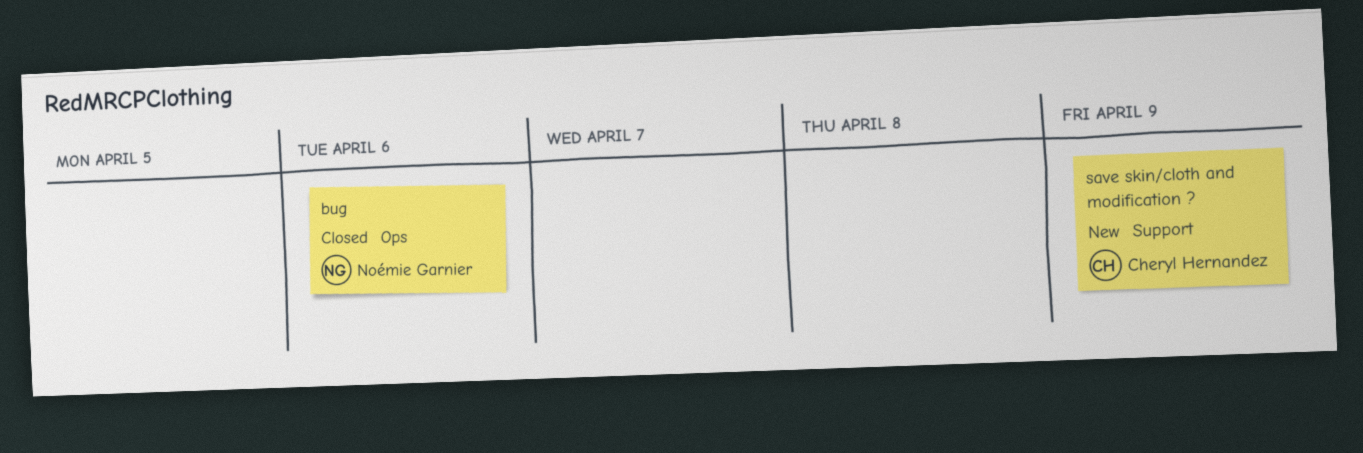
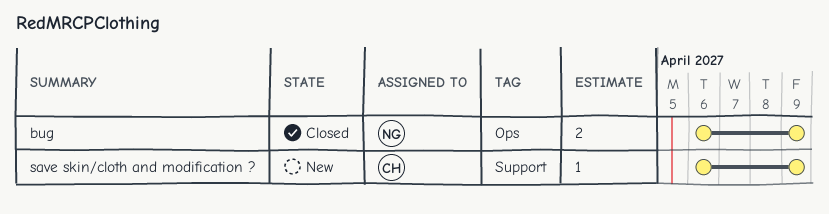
bug, due: Apr 6 -> Apr 9

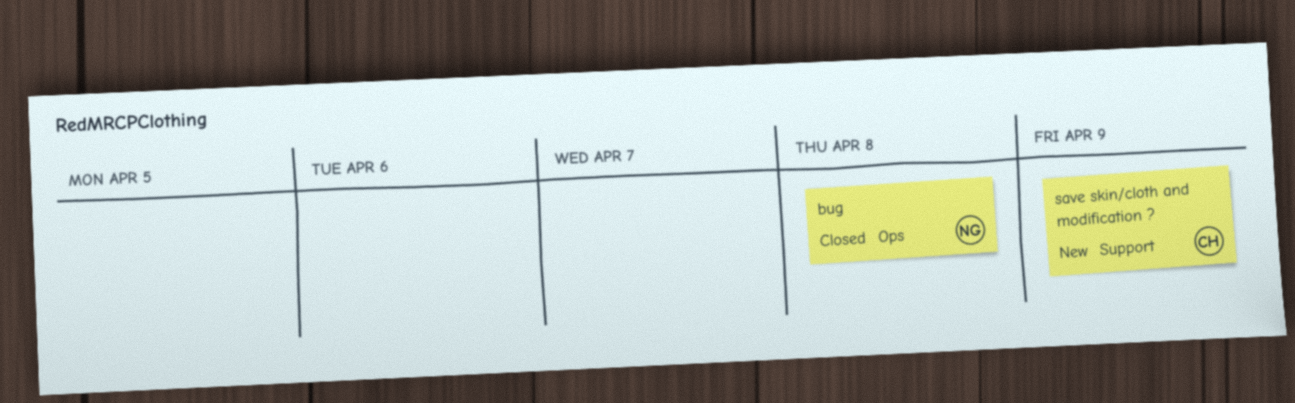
bug, due: Apr 9 -> Apr 8

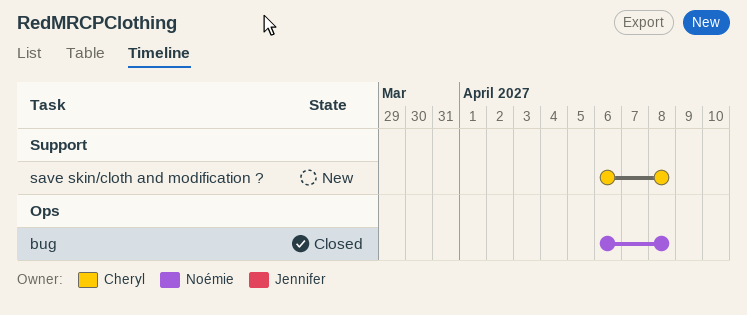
save skin/cloth and modification ?, due: Apr 9 -> Apr 8

